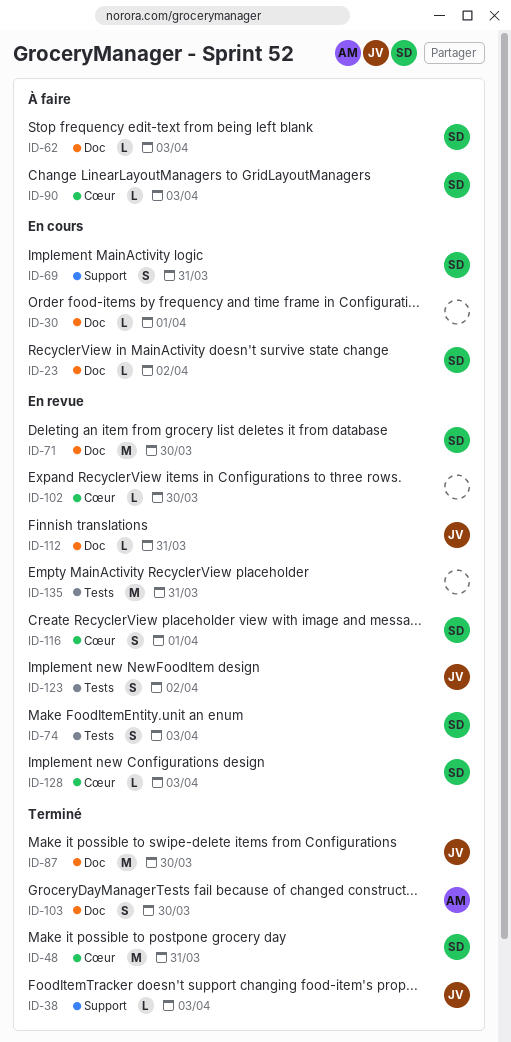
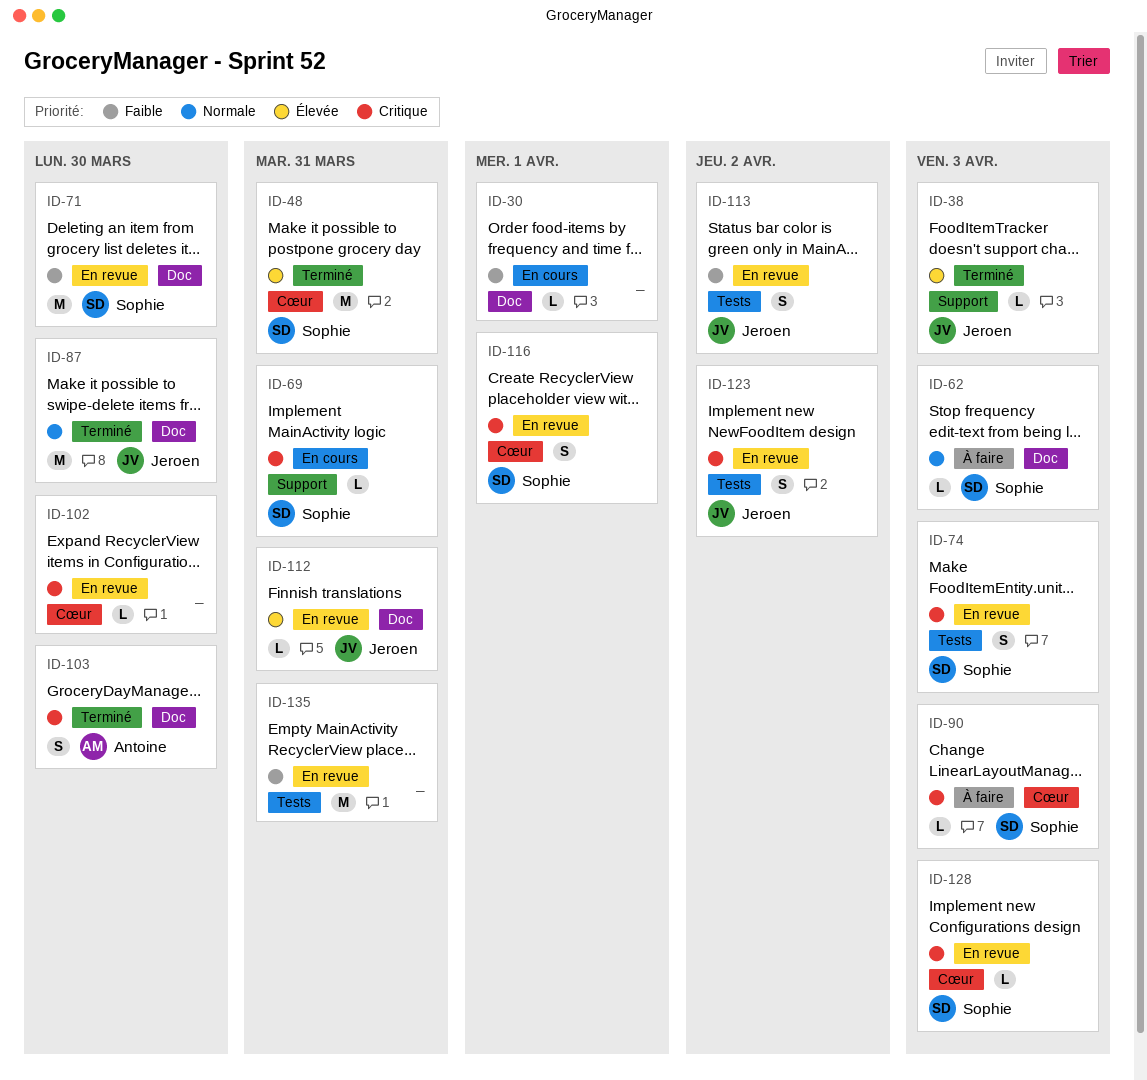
ID-23: present -> none
ID-69, estimate: S -> L
ID-113: none -> present

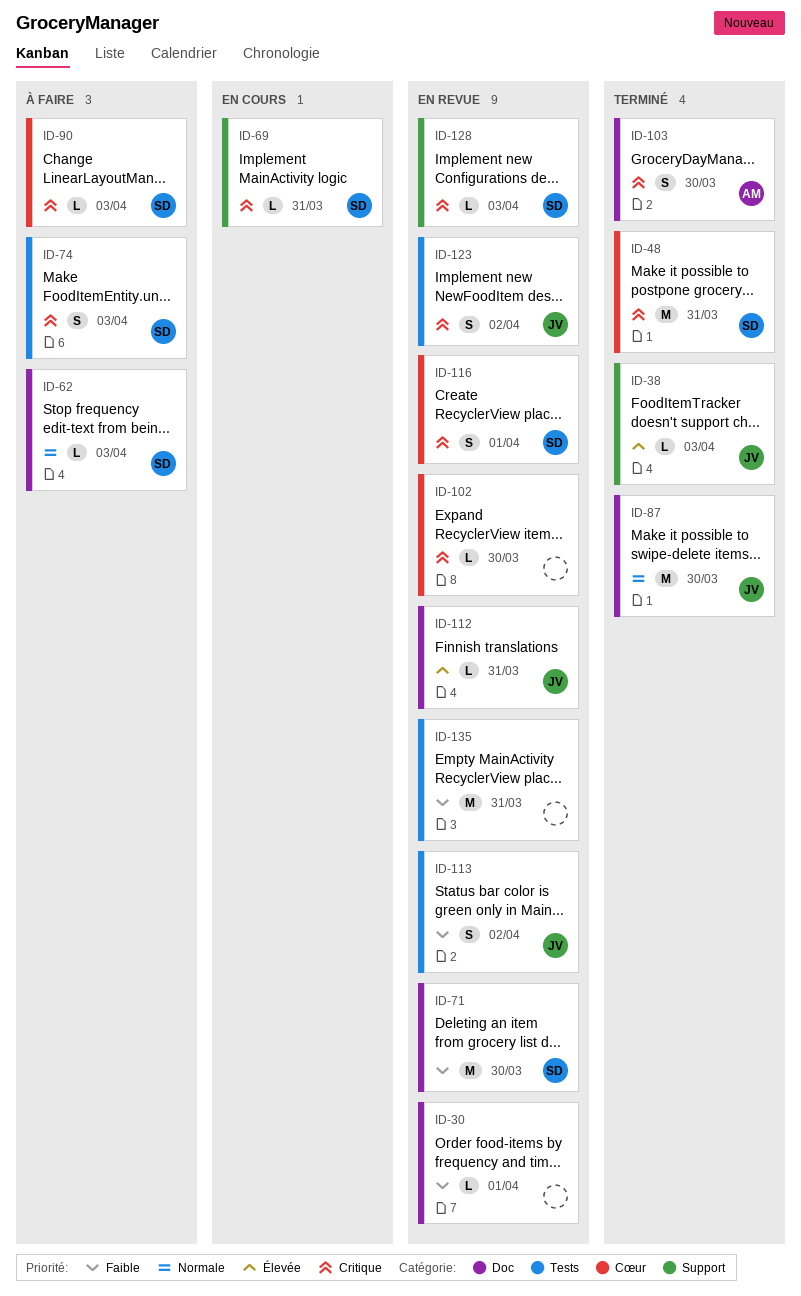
ID-30, status: En cours -> En revue
ID-48, priority: Élevée -> Critique
ID-74, status: En revue -> À faire
ID-128, label: Cœur -> Support

